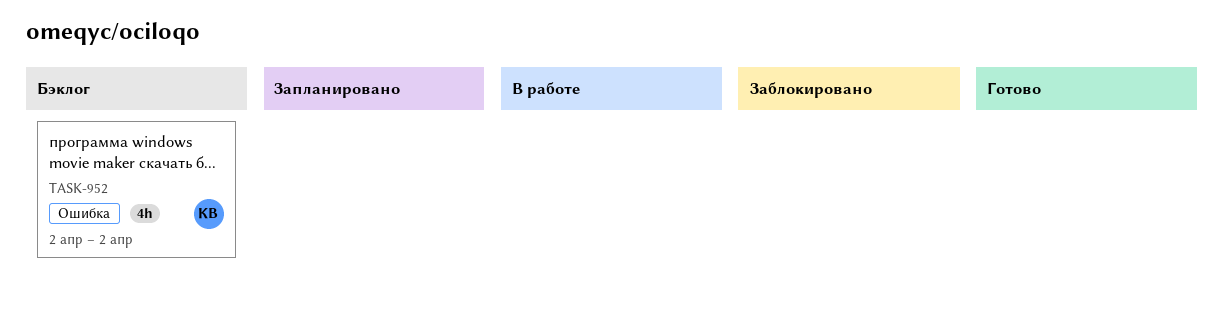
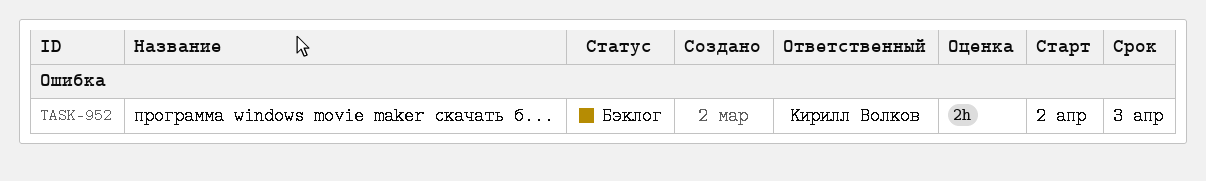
TASK-952, estimate: 4h -> 2h
TASK-952, due: Apr 2 -> Apr 3

